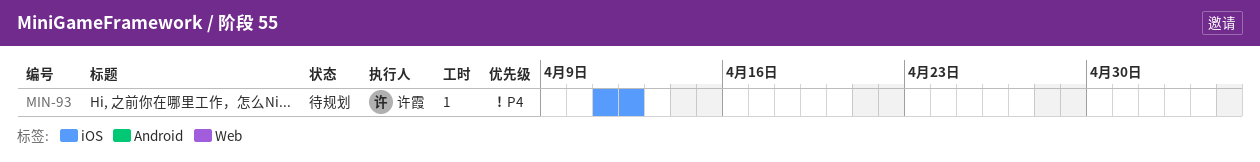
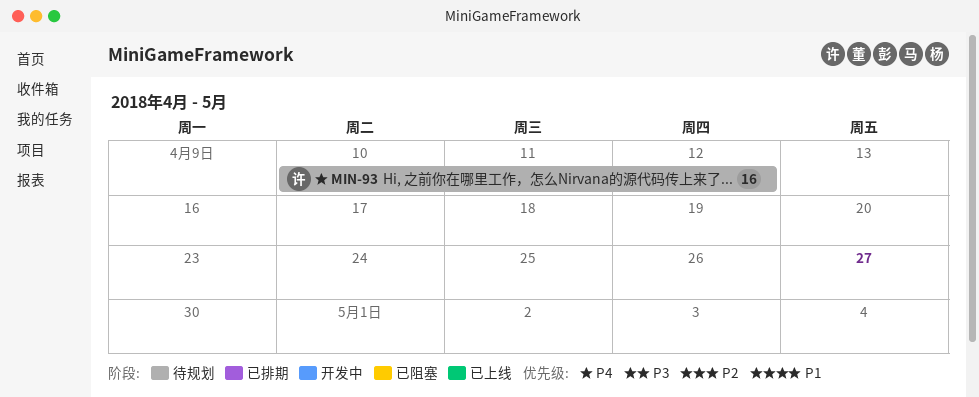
MIN-93, estimate: 1 -> 16
MIN-93, start: Apr 11 -> Apr 10

